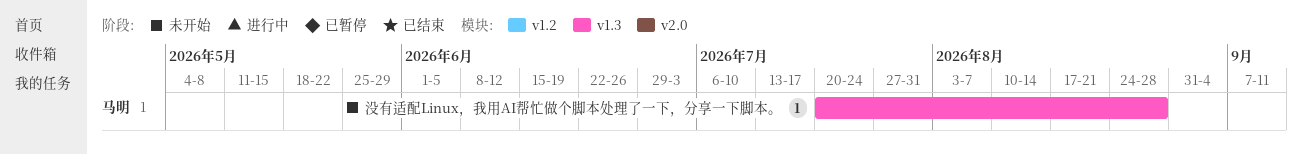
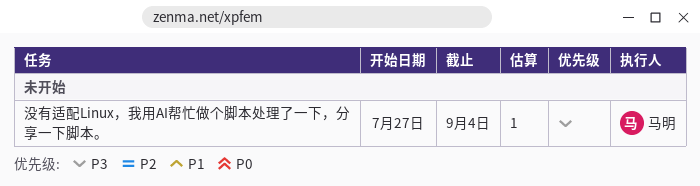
没有适配Linux，我用AI帮忙做个脚本处理了一下，分享一下脚本。, start: Jul 20 -> Jul 27
没有适配Linux，我用AI帮忙做个脚本处理了一下，分享一下脚本。, due: Aug 28 -> Sep 4

